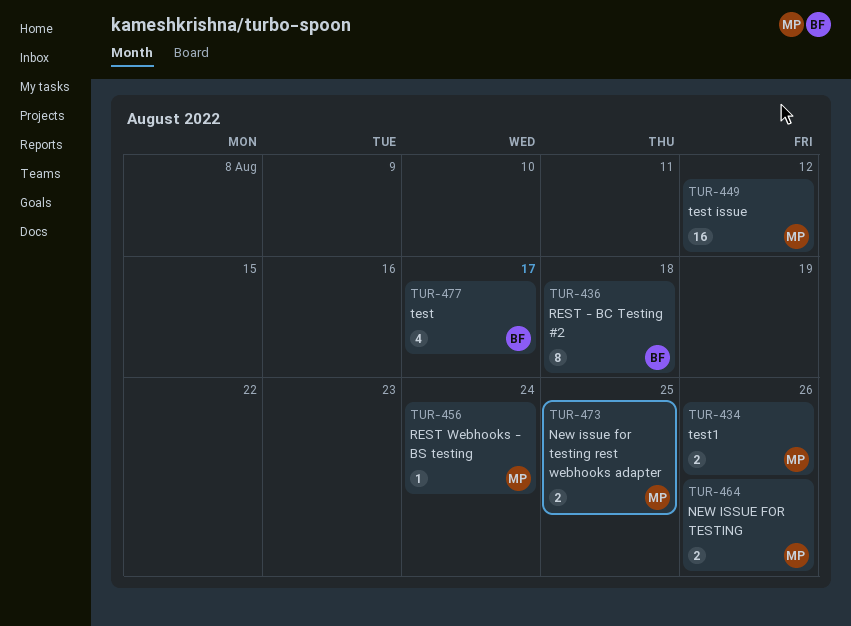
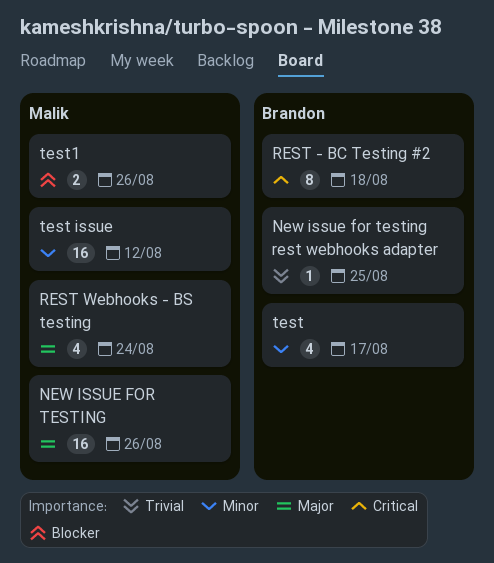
NEW ISSUE FOR TESTING, estimate: 2 -> 16
New issue for testing rest webhooks adapter, owner: Malik -> Brandon
New issue for testing rest webhooks adapter, estimate: 2 -> 1
REST Webhooks - BS testing, estimate: 1 -> 4

